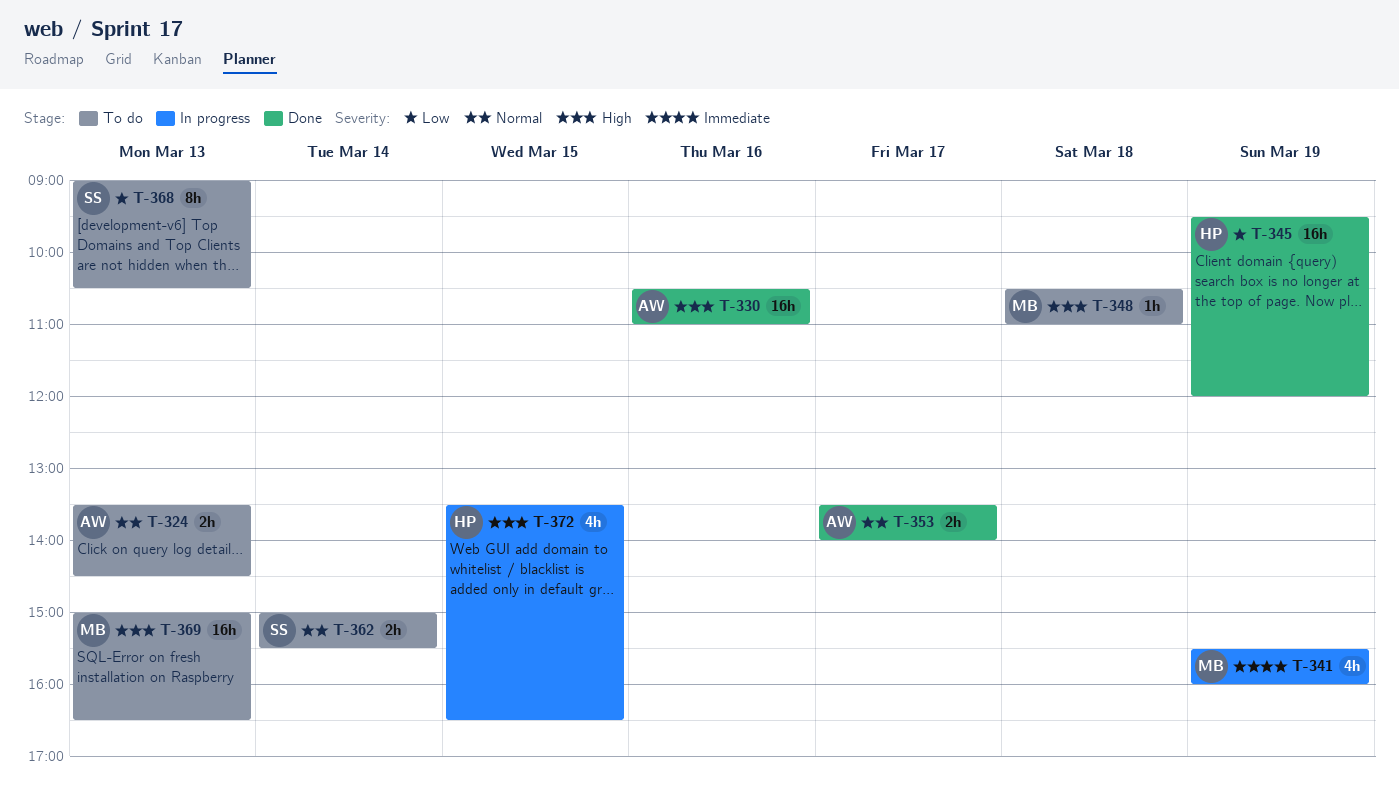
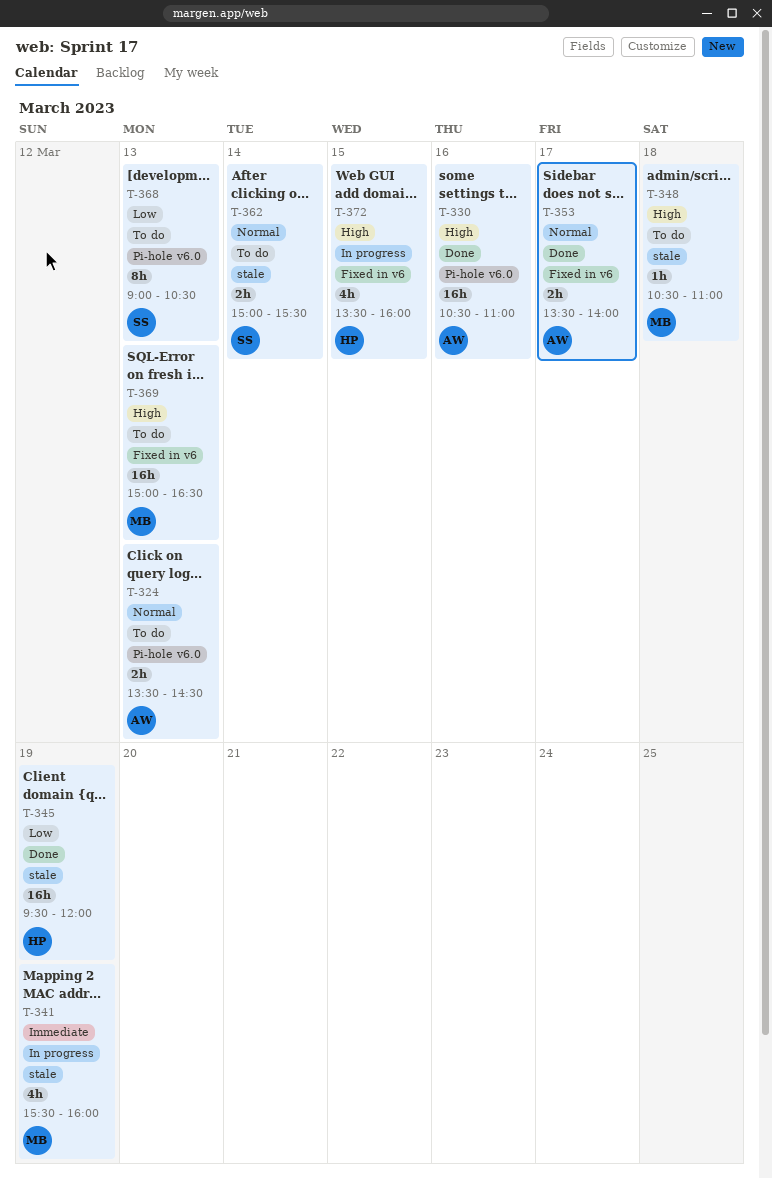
T-372, ends: 16:30 -> 16:00

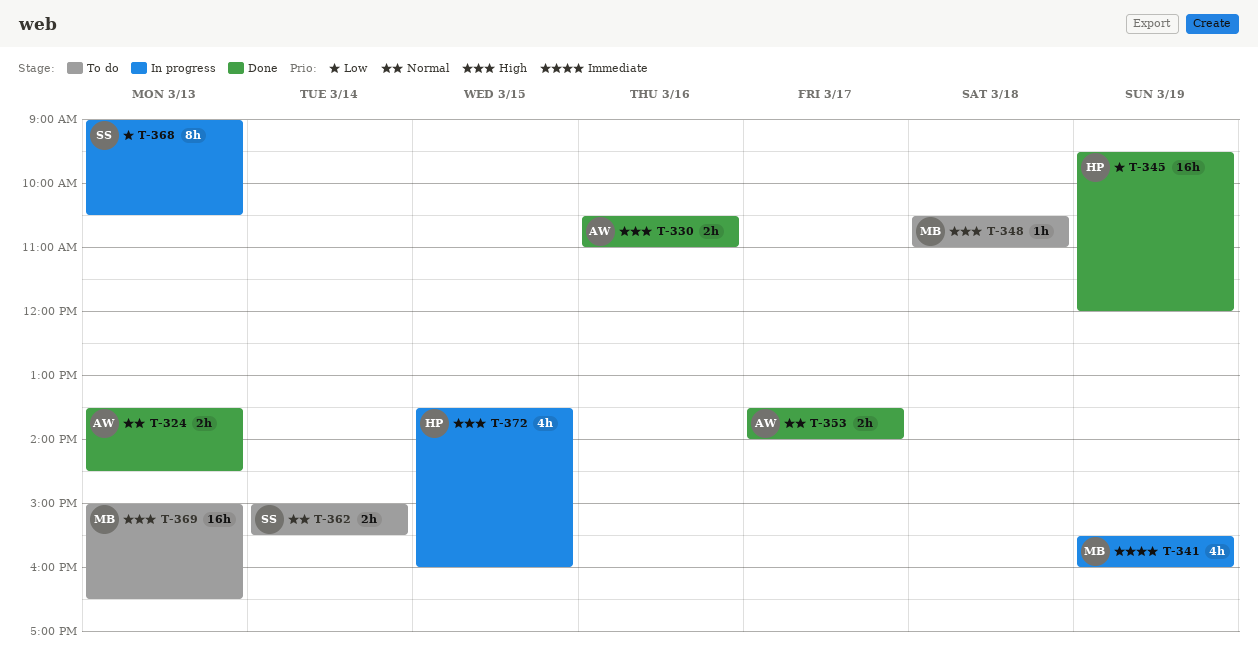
T-324, status: To do -> Done
T-330, estimate: 16h -> 2h
T-368, status: To do -> In progress

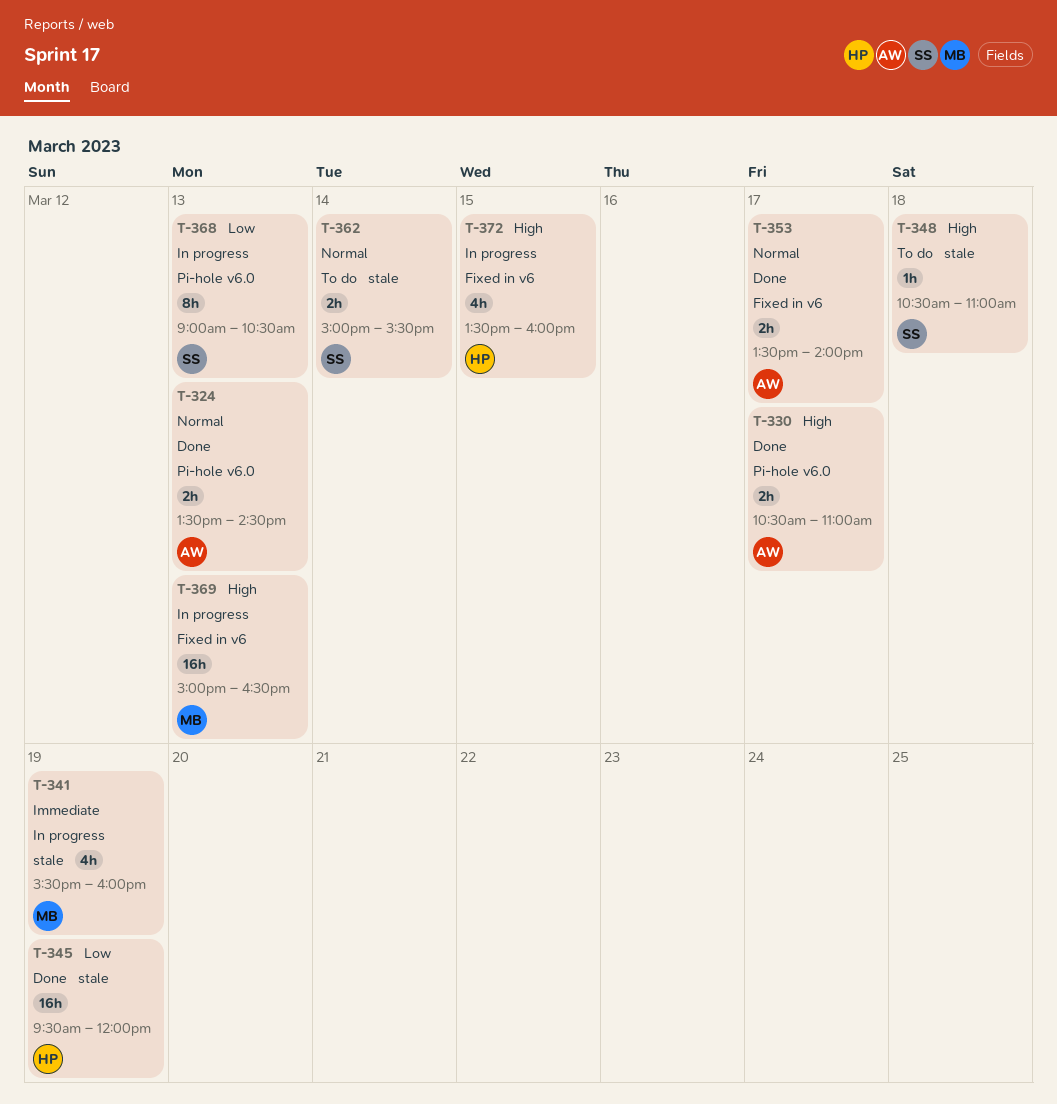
T-330, day: Mar 16 -> Mar 17
T-348, owner: MB -> SS
T-369, status: To do -> In progress

